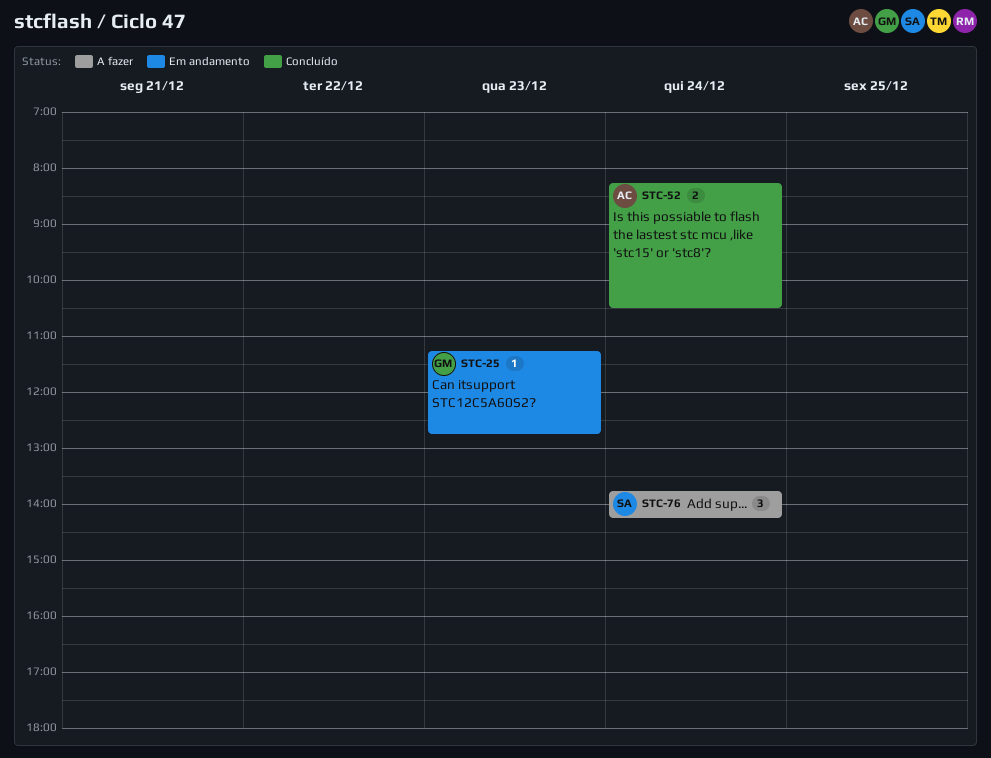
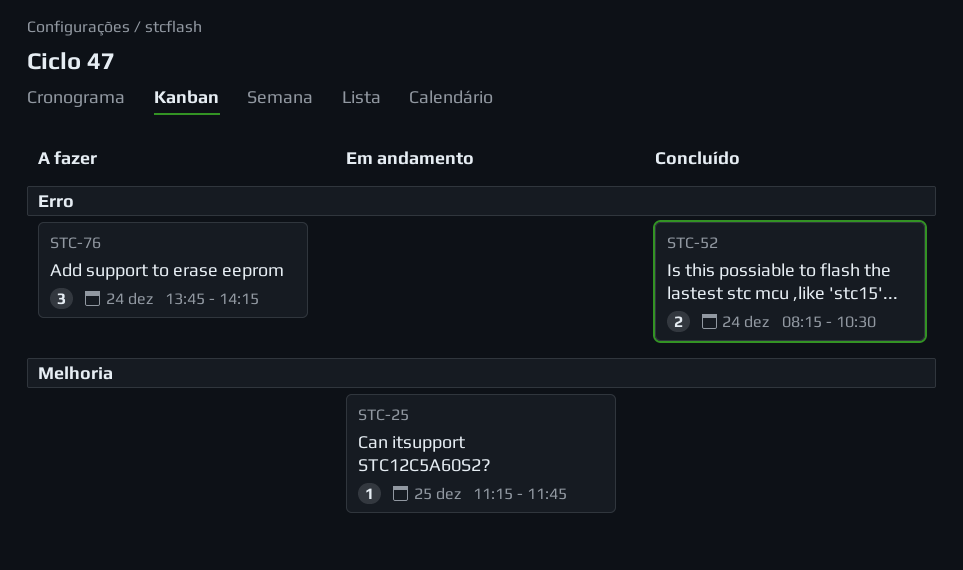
STC-25, day: Dec 23 -> Dec 25
STC-25, ends: 12:45 -> 11:45

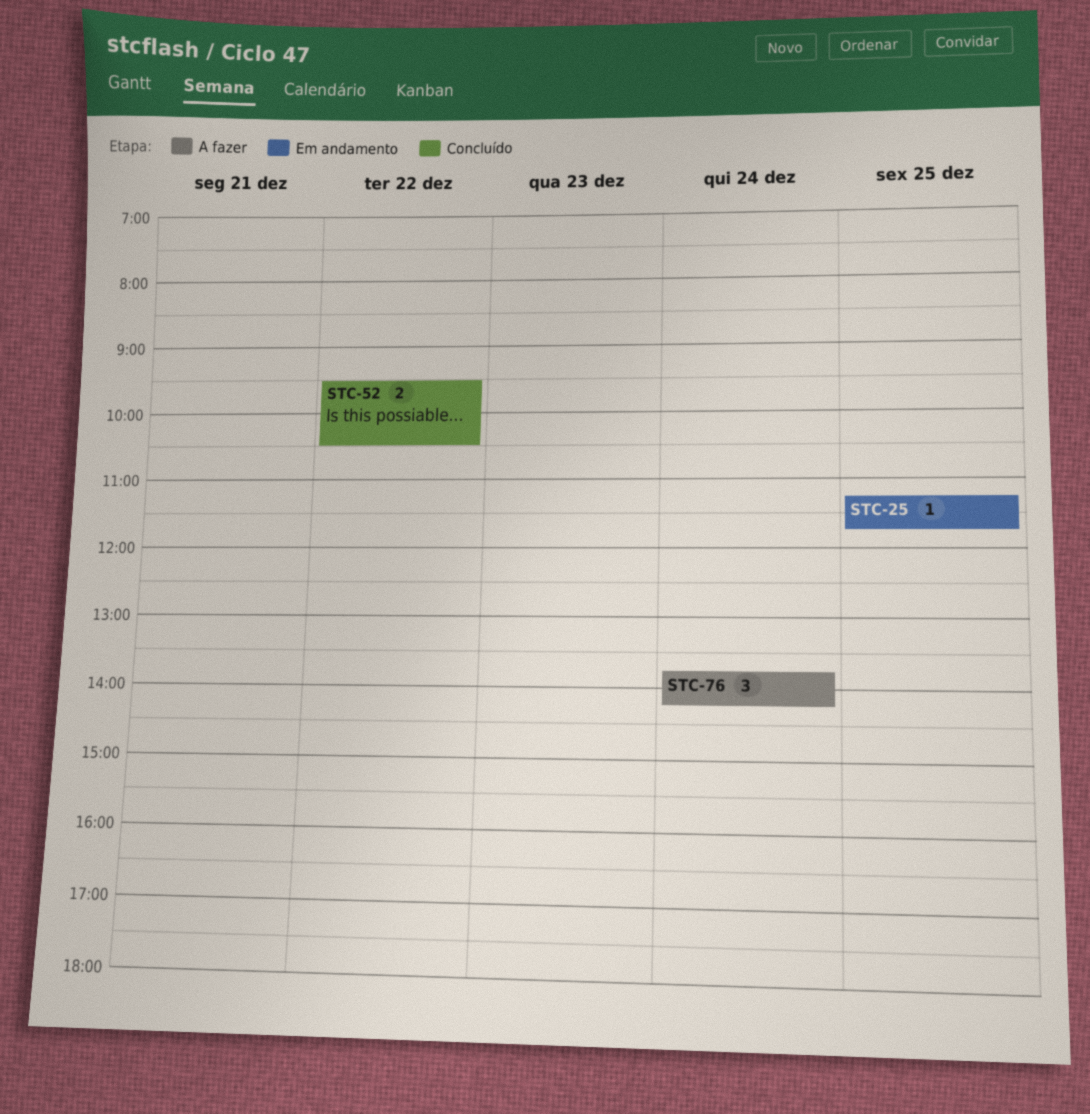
STC-52, day: Dec 24 -> Dec 22
STC-52, begins: 08:15 -> 09:30

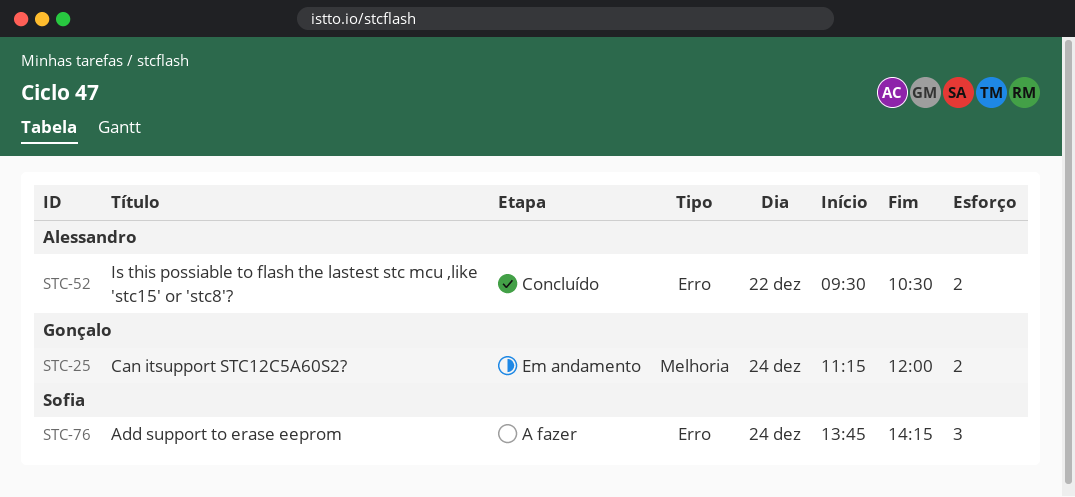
STC-25, estimate: 1 -> 2
STC-25, day: Dec 25 -> Dec 24
STC-25, ends: 11:45 -> 12:00

